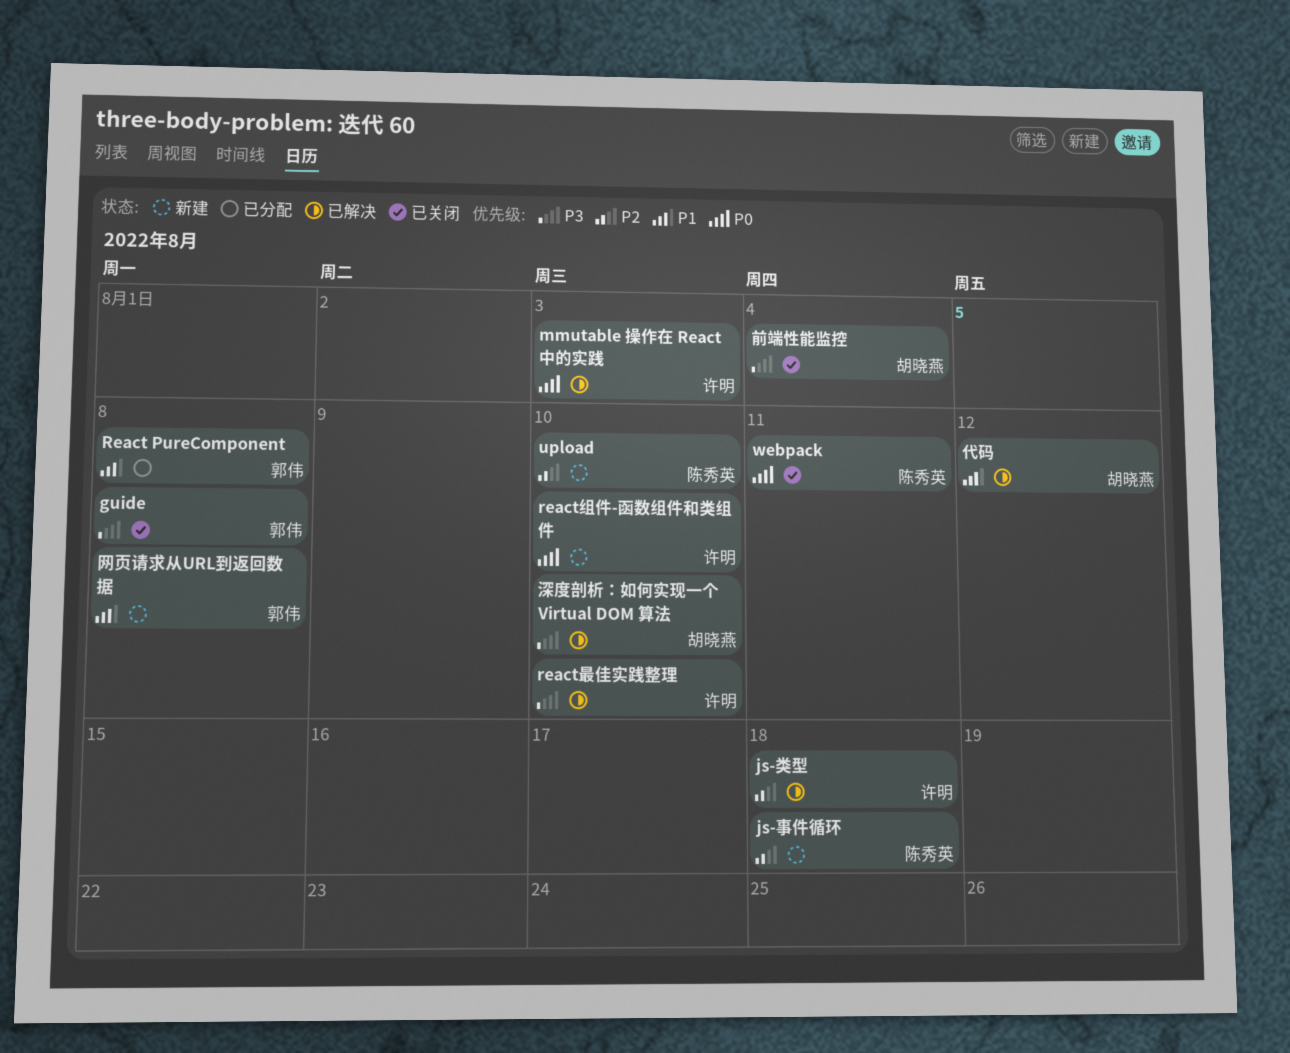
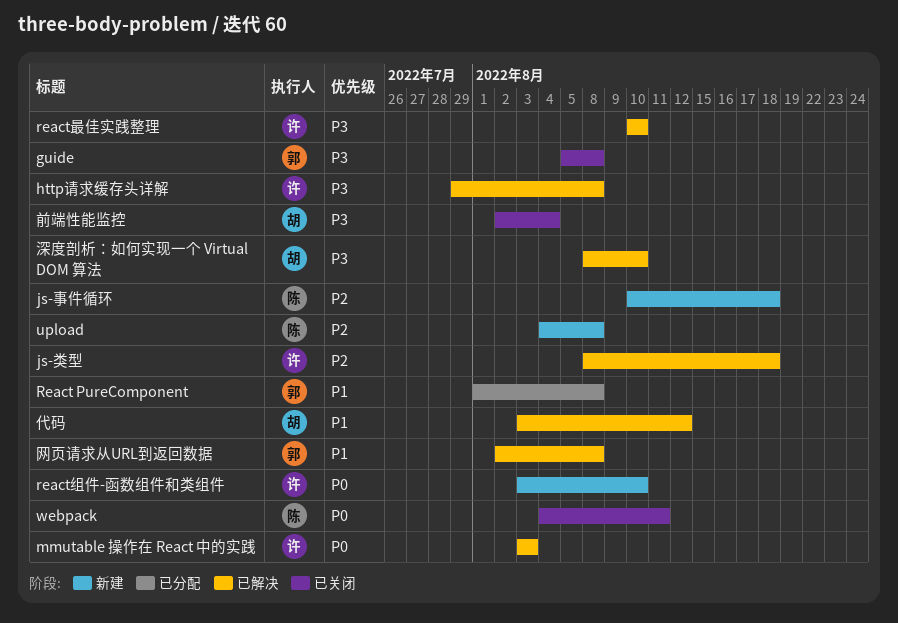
http请求缓存头详解: none -> present
upload, due: Aug 10 -> Aug 8
网页请求从URL到返回数据, status: 新建 -> 已解决

